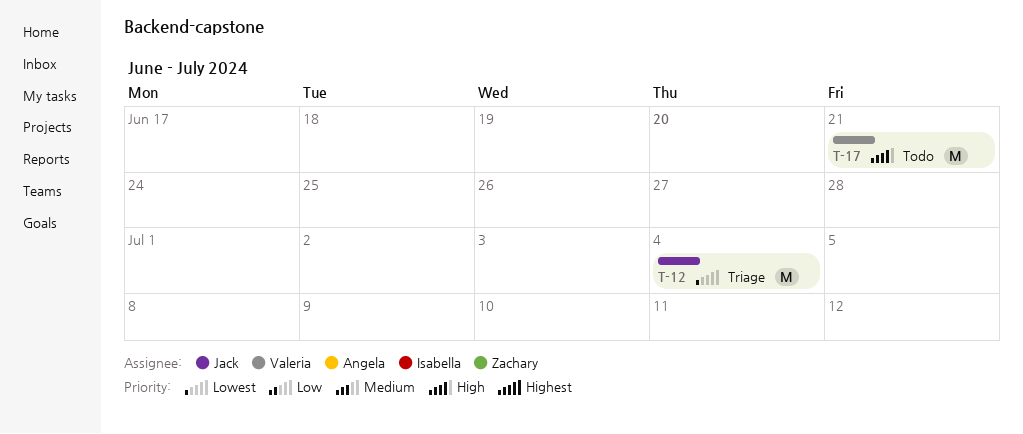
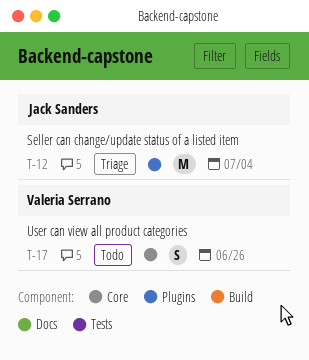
T-17, estimate: M -> S
T-17, due: Jun 21 -> Jun 26

